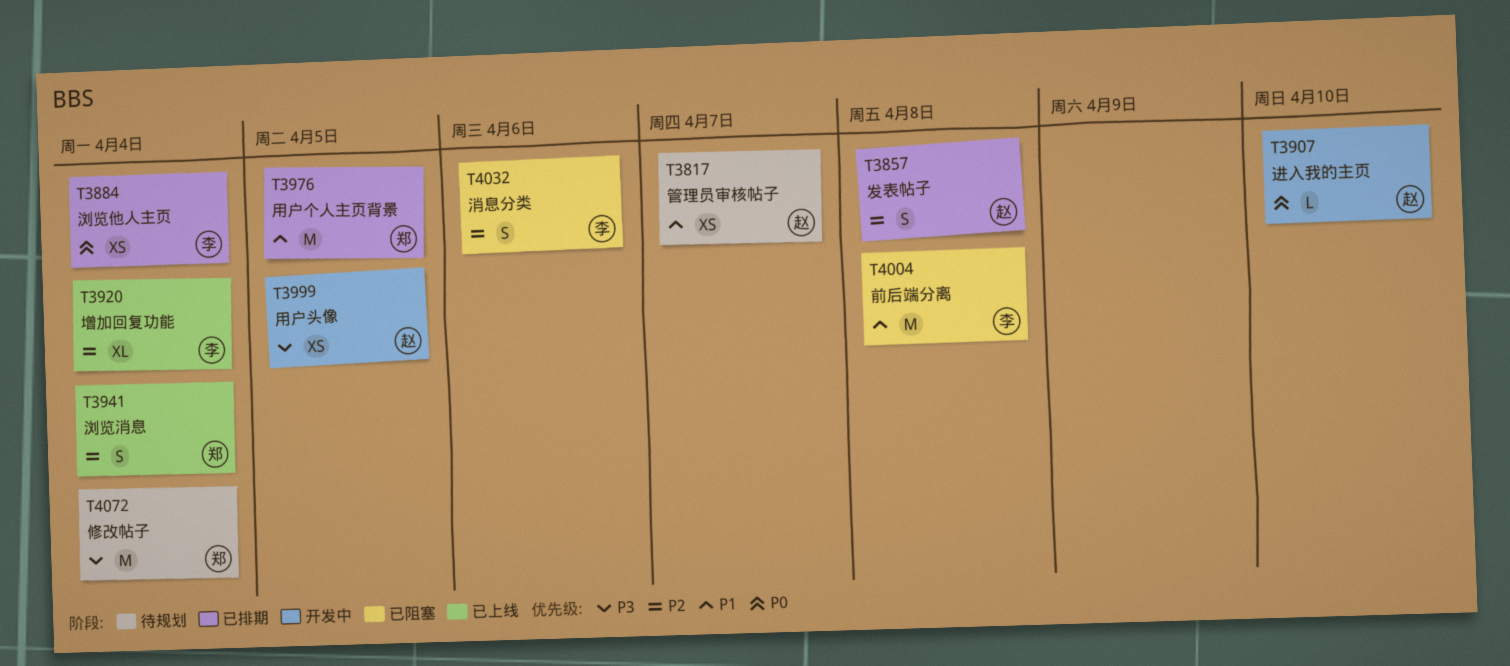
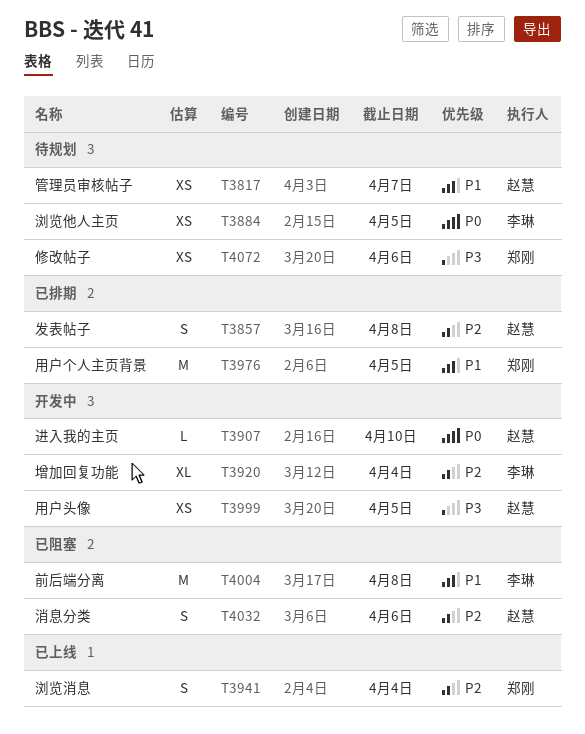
T3884, status: 已排期 -> 待规划
T3884, due: Apr 4 -> Apr 5
T3920, status: 已上线 -> 开发中
T4032, owner: 李琳 -> 赵慧
T4072, estimate: M -> XS
T4072, due: Apr 4 -> Apr 6

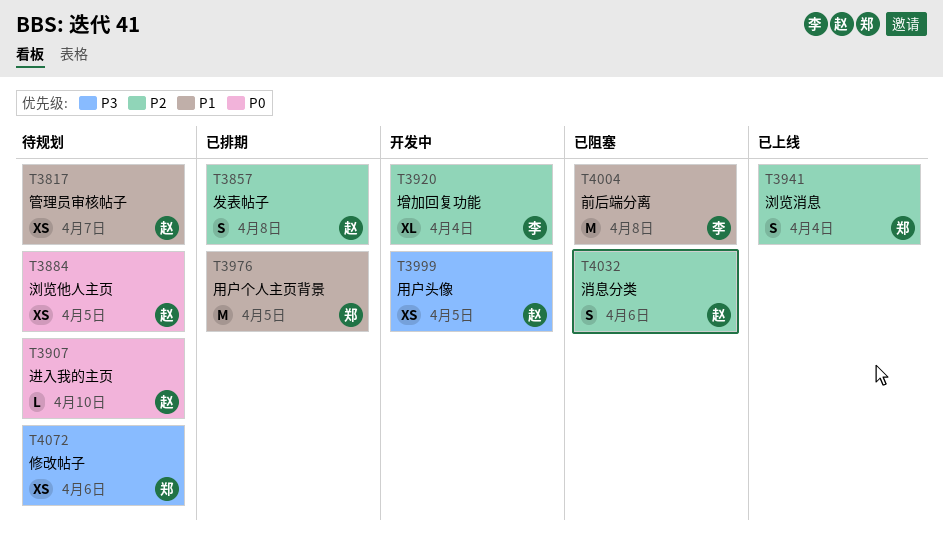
T3884, owner: 李琳 -> 赵慧
T3907, status: 开发中 -> 待规划

